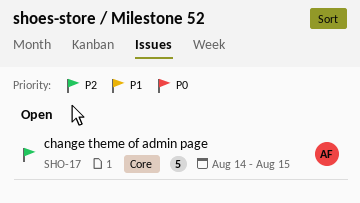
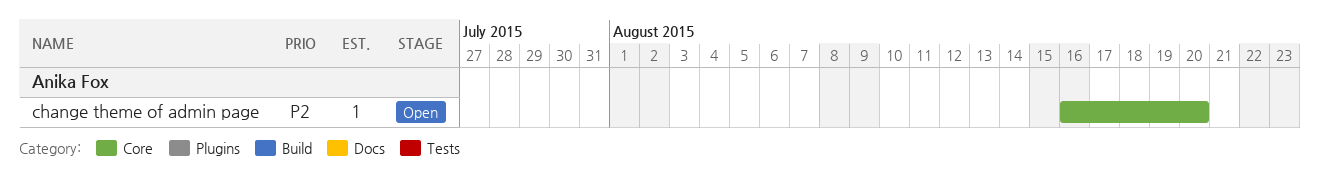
change theme of admin page, estimate: 5 -> 1
change theme of admin page, start: Aug 14 -> Aug 16
change theme of admin page, due: Aug 15 -> Aug 20

